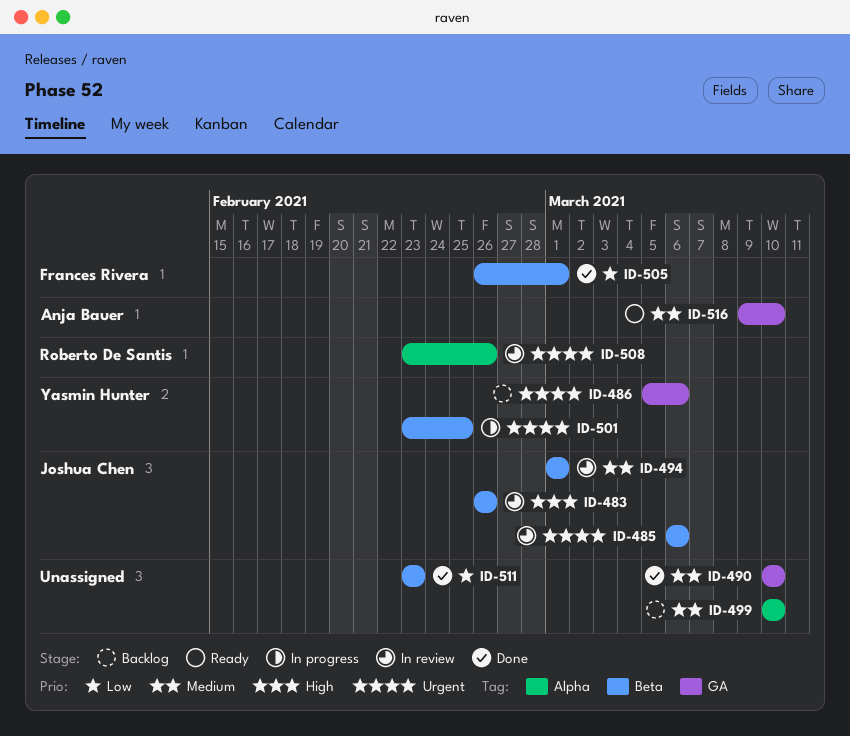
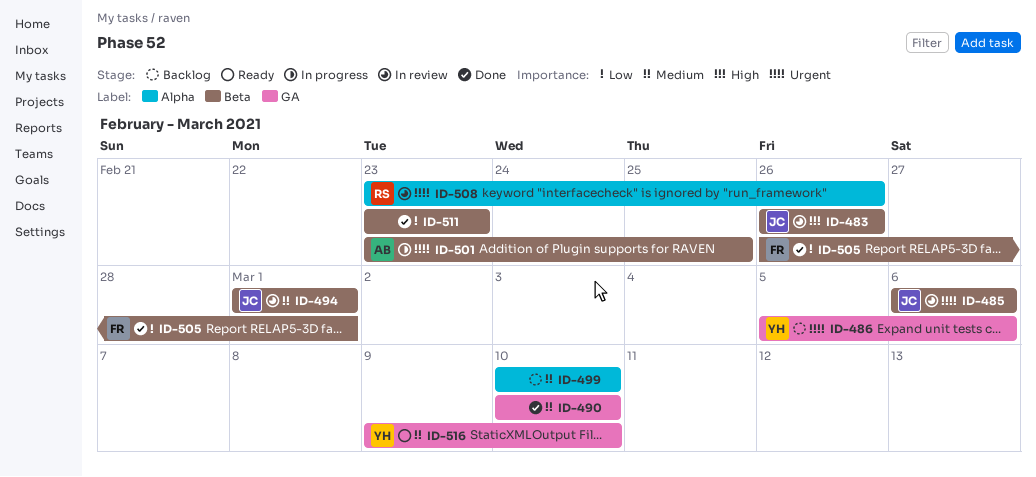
ID-501, owner: Yasmin Hunter -> Anja Bauer
ID-516, owner: Anja Bauer -> Yasmin Hunter

